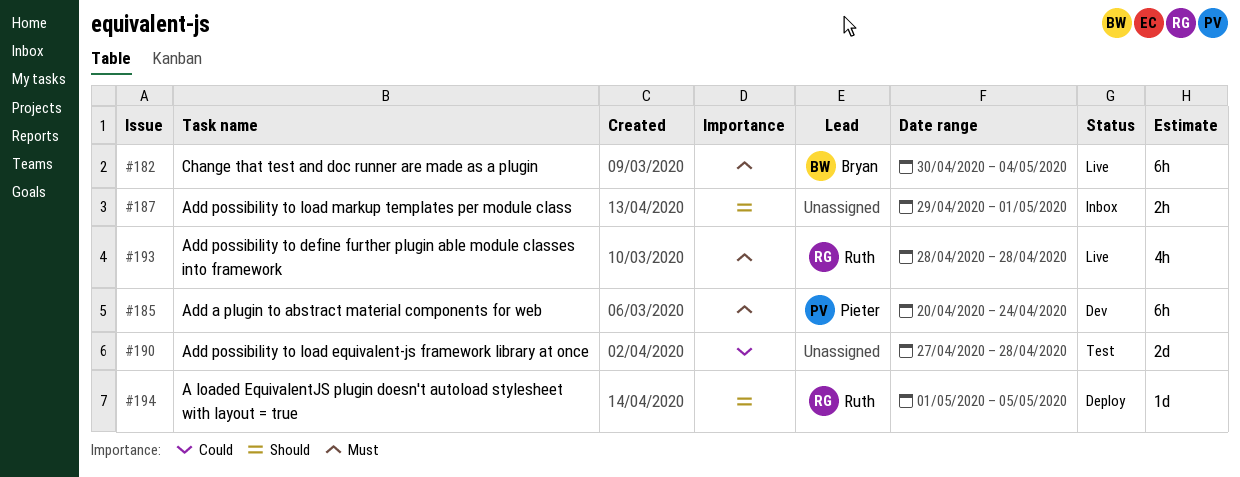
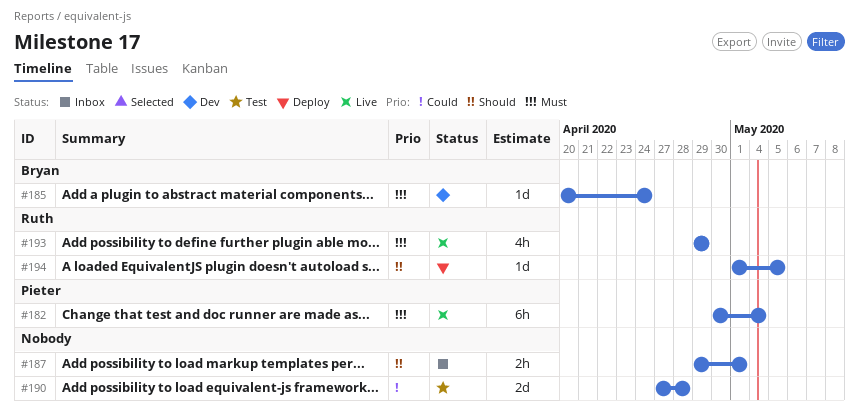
#182, owner: Bryan -> Pieter
#185, owner: Pieter -> Bryan
#185, estimate: 6h -> 1d
#193, start: Apr 28 -> Apr 29
#193, due: Apr 28 -> Apr 29

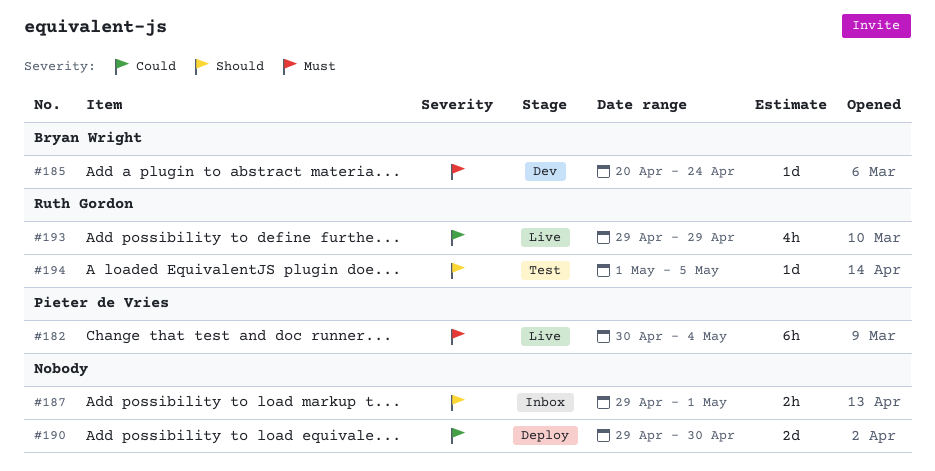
#190, status: Test -> Deploy
#190, start: Apr 27 -> Apr 29
#190, due: Apr 28 -> Apr 30
#193, priority: Must -> Could
#194, status: Deploy -> Test

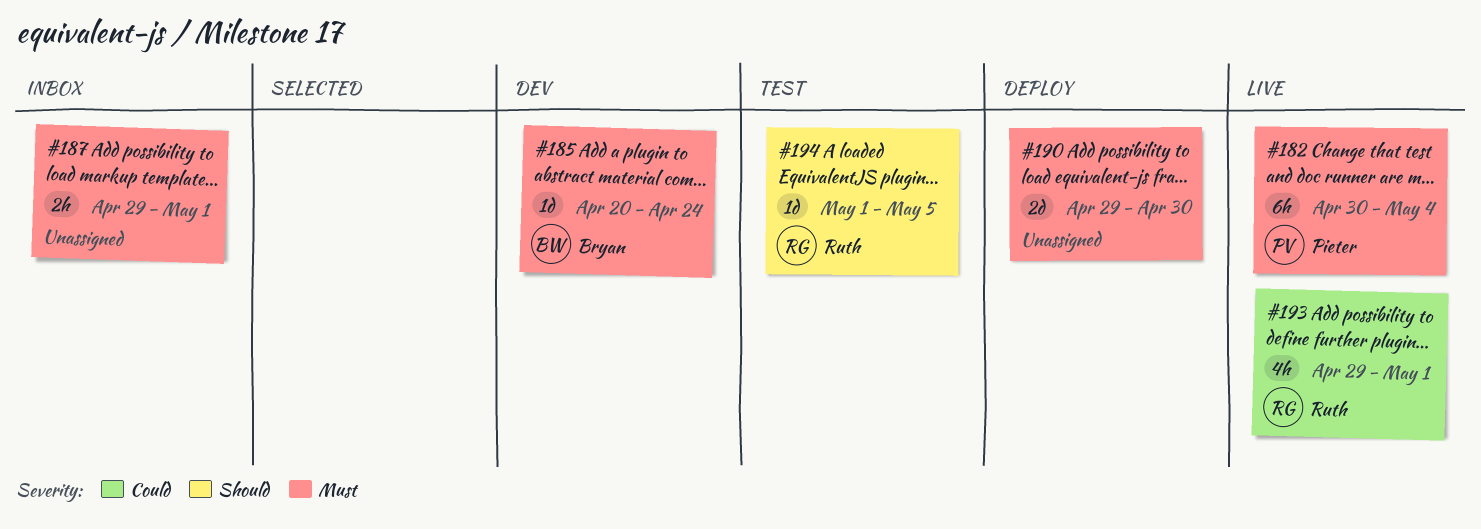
#187, priority: Should -> Must
#190, priority: Could -> Must
#193, due: Apr 29 -> May 1

